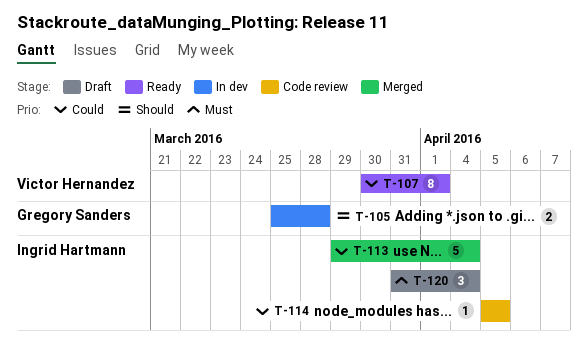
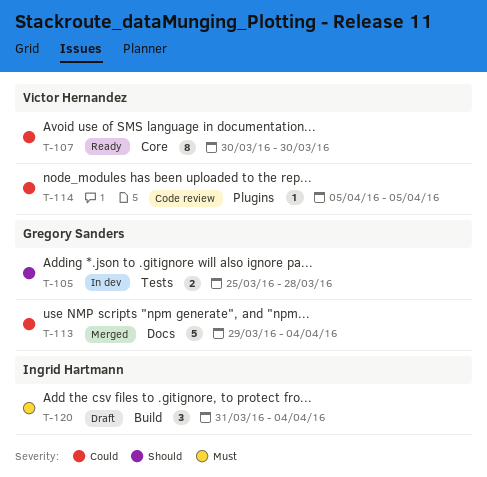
T-107, due: Apr 1 -> Mar 30
T-113, owner: Ingrid Hartmann -> Gregory Sanders
T-114, owner: Ingrid Hartmann -> Victor Hernandez

